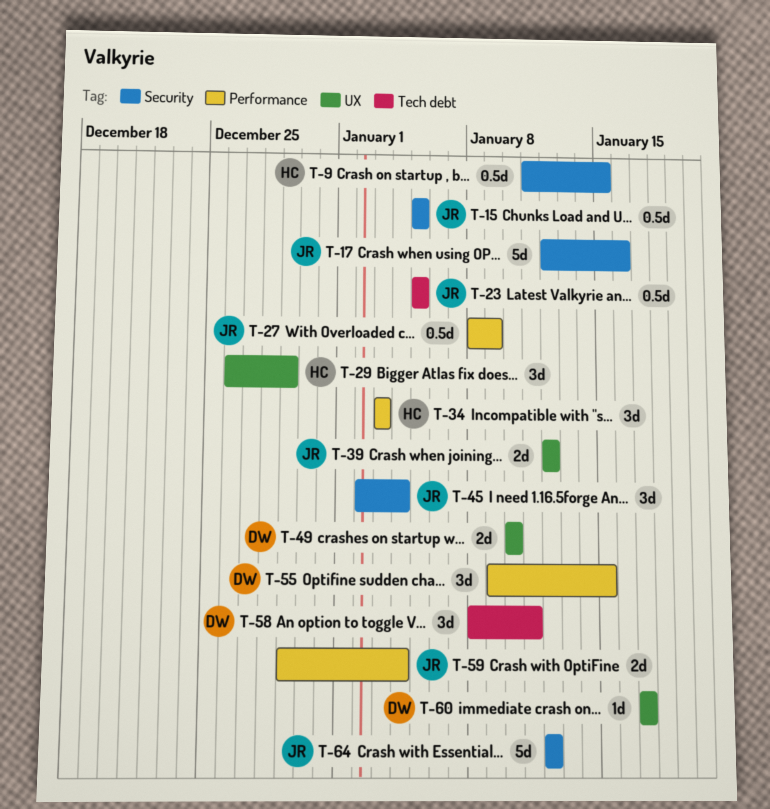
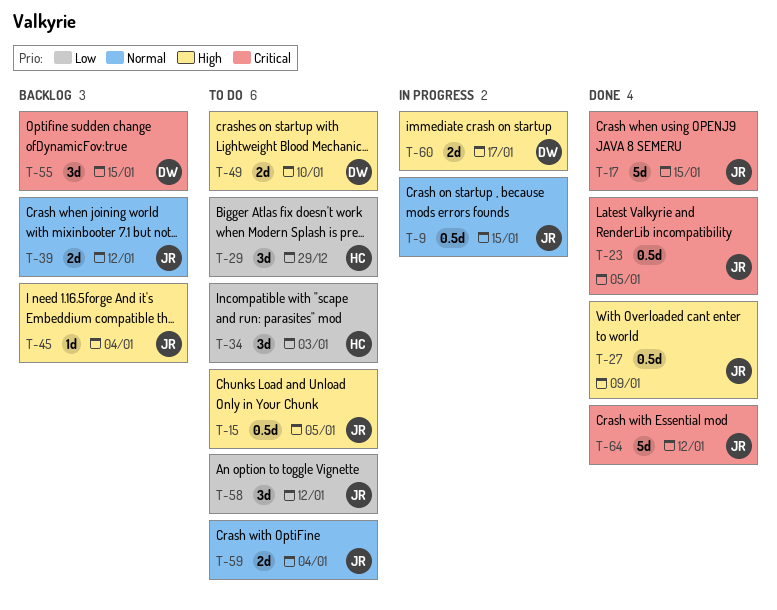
T-9, owner: HC -> JR
T-17, due: Jan 16 -> Jan 15
T-45, estimate: 3d -> 1d
T-58, owner: DW -> JR
T-58, due: Jan 11 -> Jan 12
T-60, estimate: 1d -> 2d

